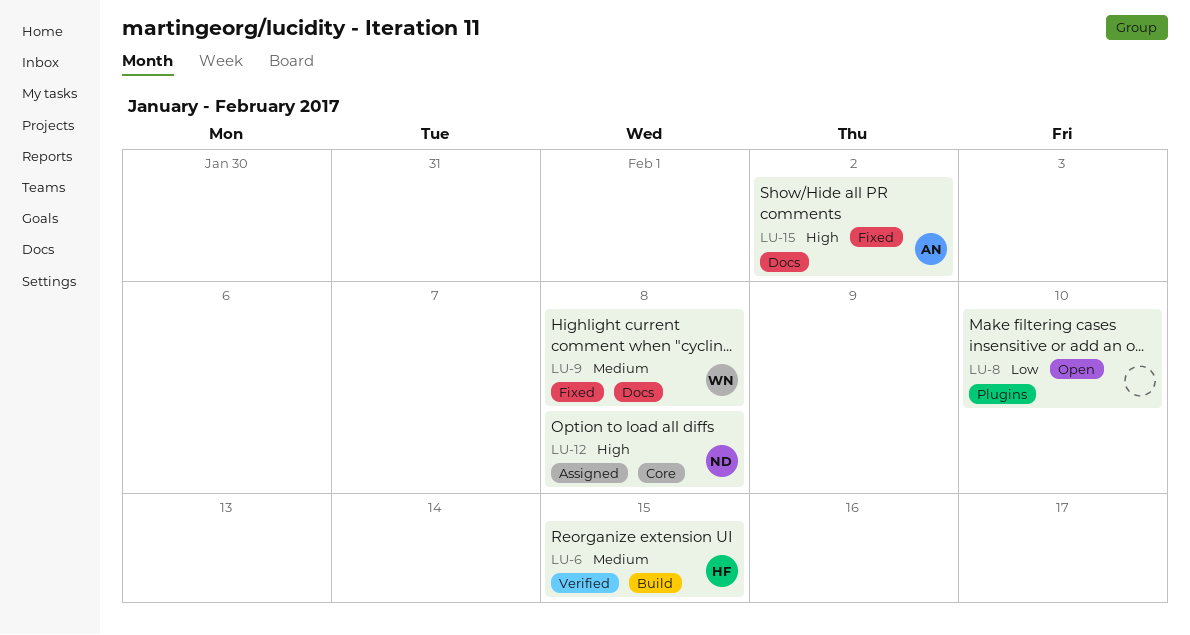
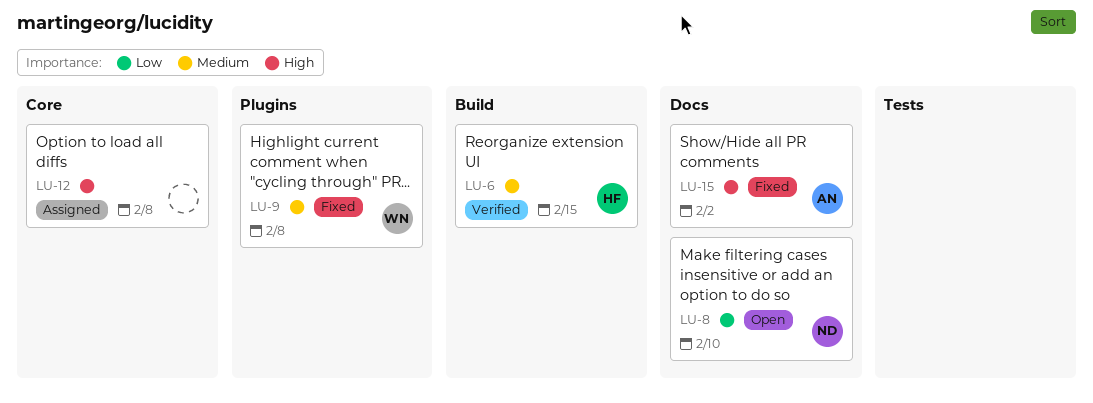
LU-8, owner: none -> ND
LU-8, label: Plugins -> Docs
LU-9, label: Docs -> Plugins
LU-12, owner: ND -> none

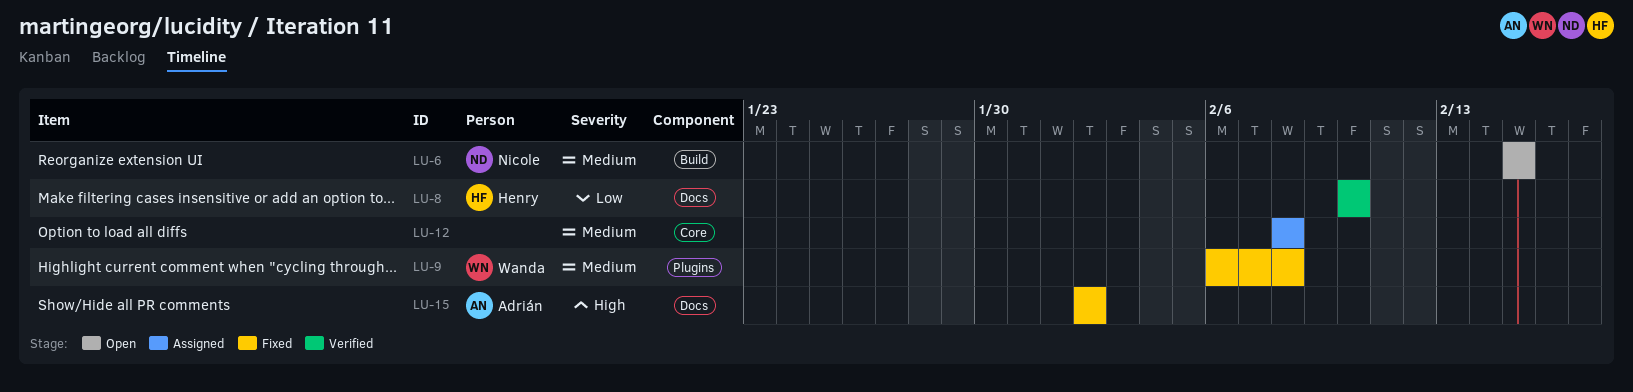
LU-6, status: Verified -> Open
LU-6, owner: Henry -> Nicole
LU-8, status: Open -> Verified
LU-8, owner: Nicole -> Henry
LU-12, priority: High -> Medium

